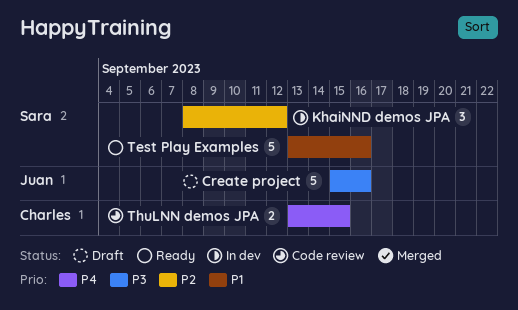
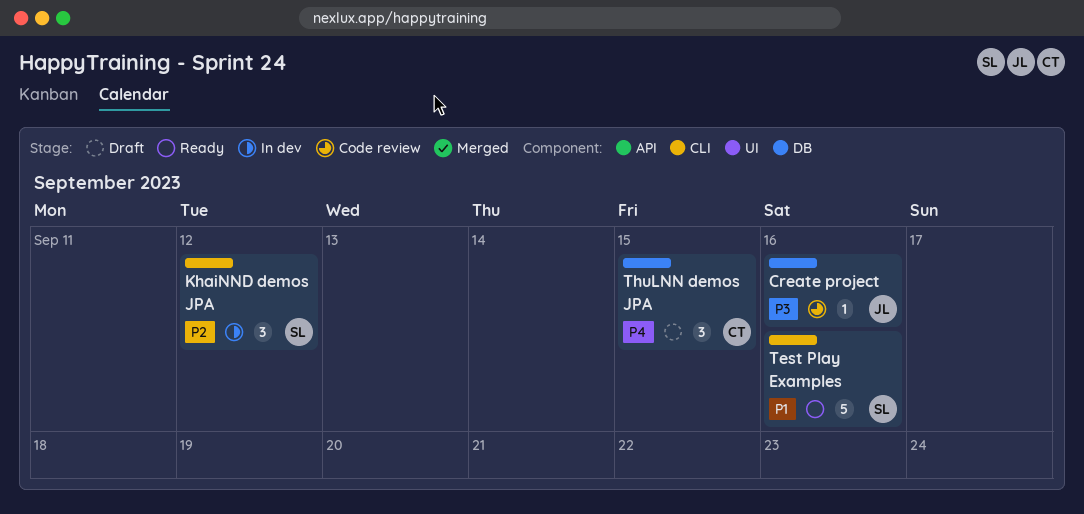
Create project, status: Draft -> Code review
Create project, estimate: 5 -> 1
ThuLNN demos JPA, status: Code review -> Draft
ThuLNN demos JPA, estimate: 2 -> 3

